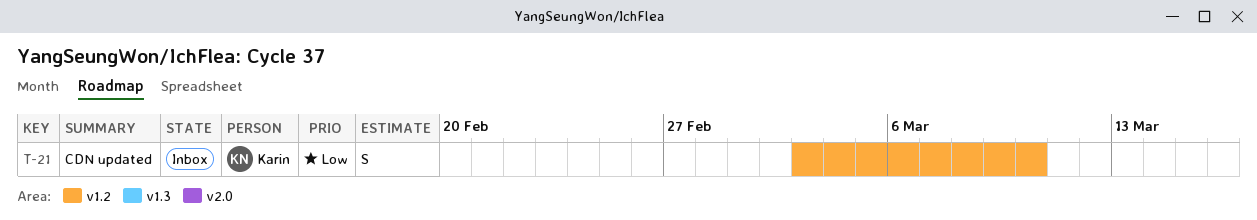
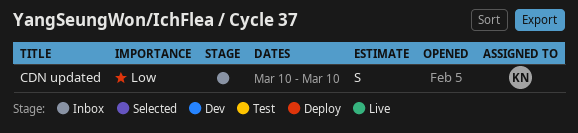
CDN updated, start: Mar 3 -> Mar 10

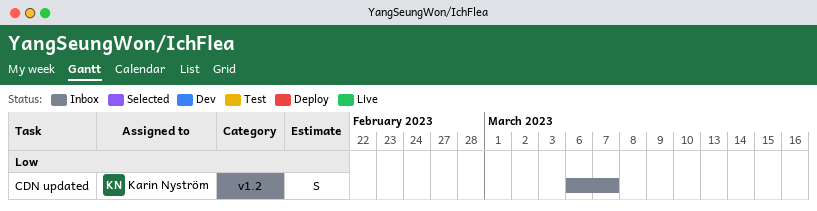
CDN updated, start: Mar 10 -> Mar 6
CDN updated, due: Mar 10 -> Mar 7

